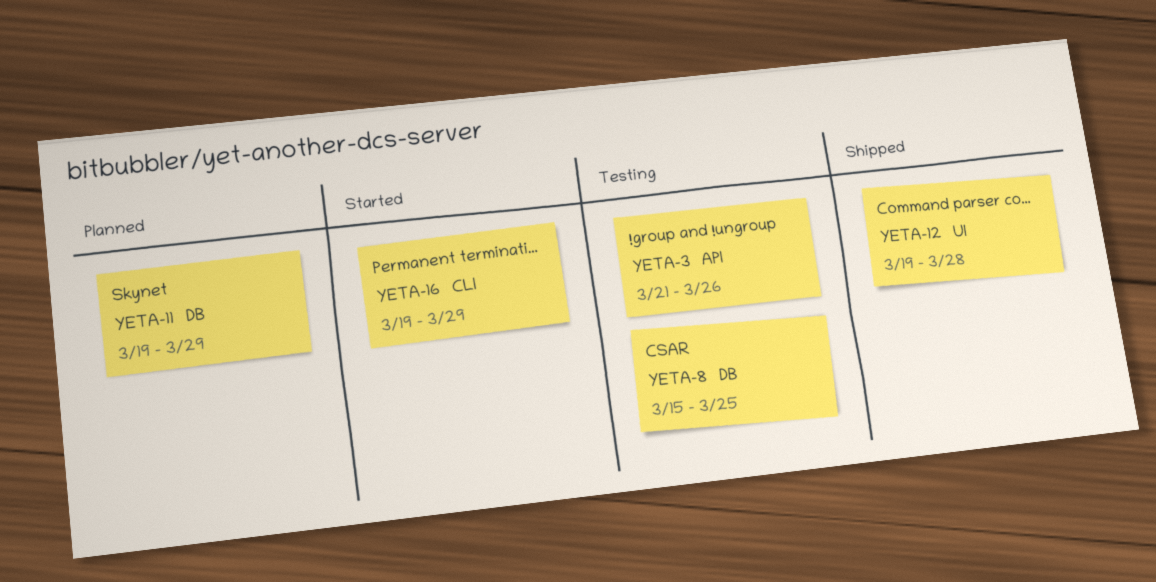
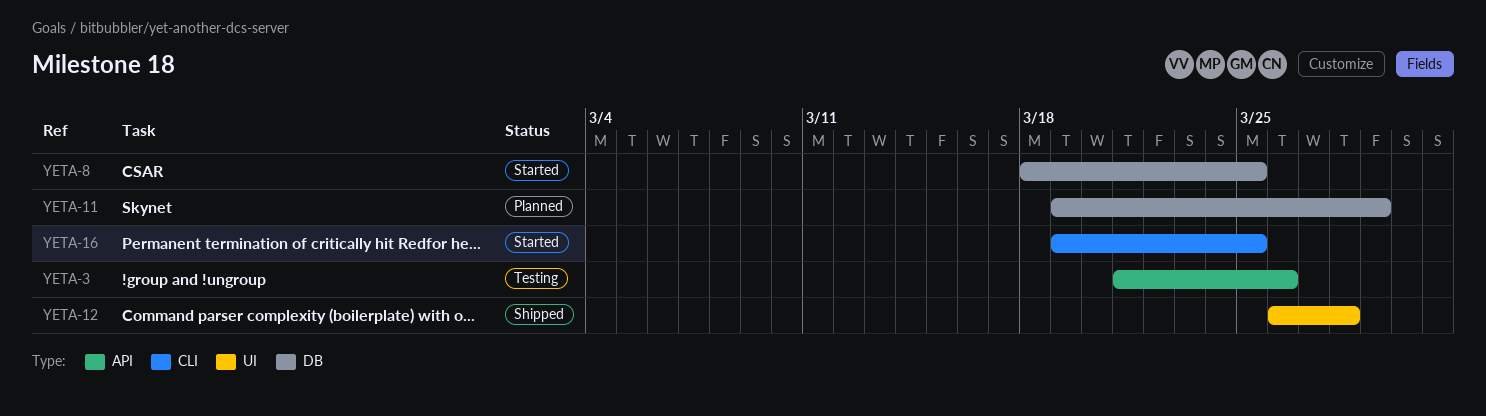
YETA-8, status: Testing -> Started
YETA-8, start: Mar 15 -> Mar 18
YETA-12, start: Mar 19 -> Mar 26
YETA-16, due: Mar 29 -> Mar 25

